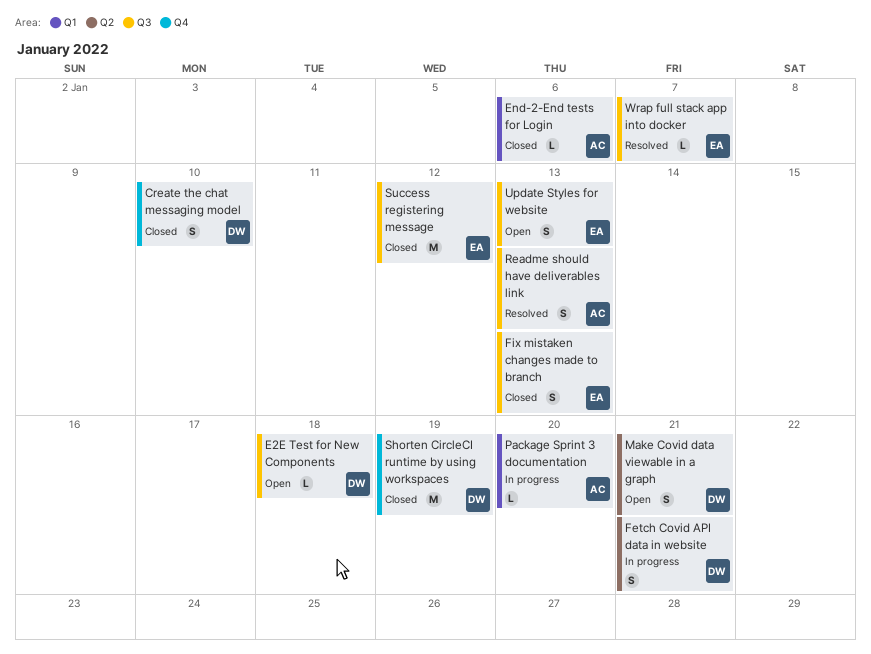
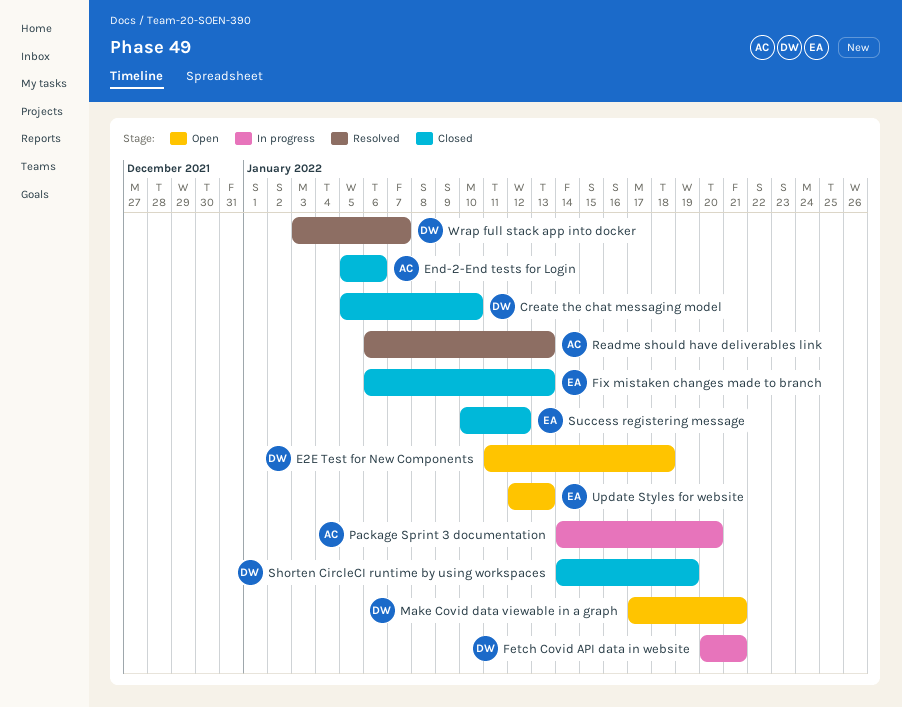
Wrap full stack app into docker, owner: EA -> DW

